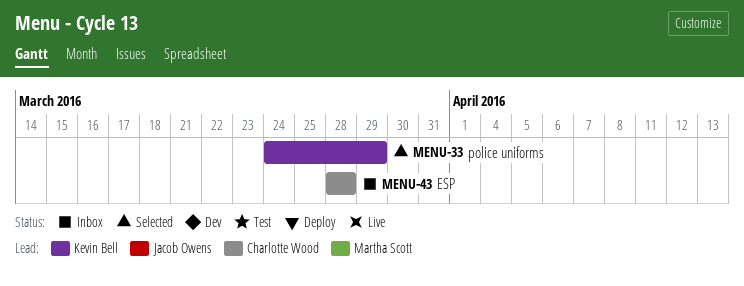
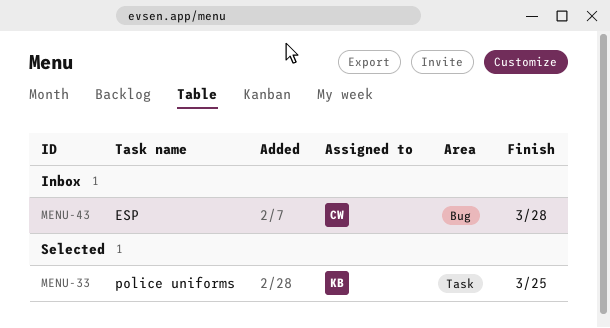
MENU-33, due: Mar 29 -> Mar 25

